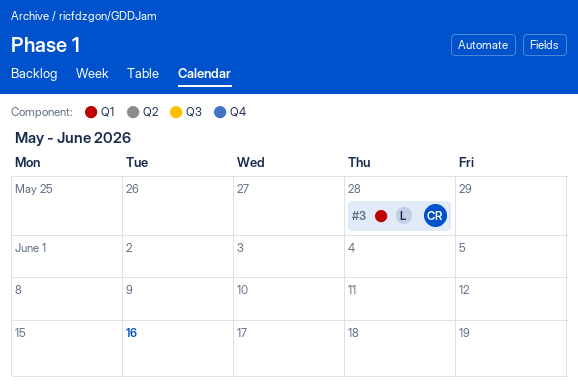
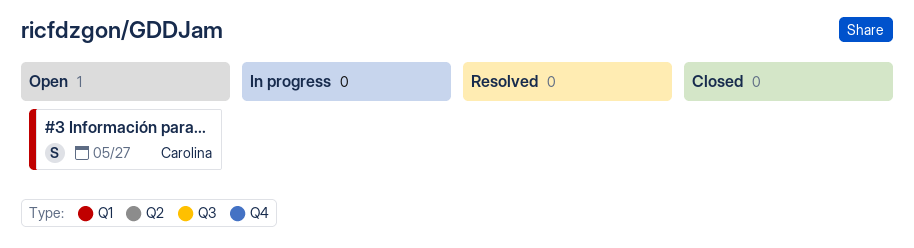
#3, estimate: L -> S
#3, due: May 28 -> May 27

